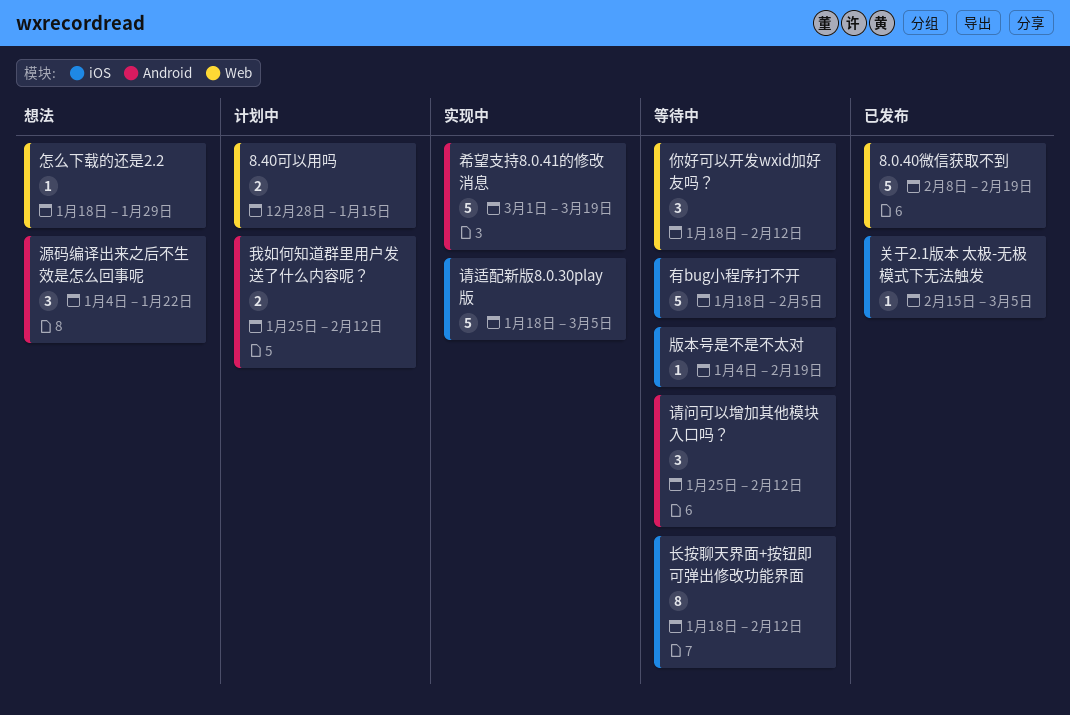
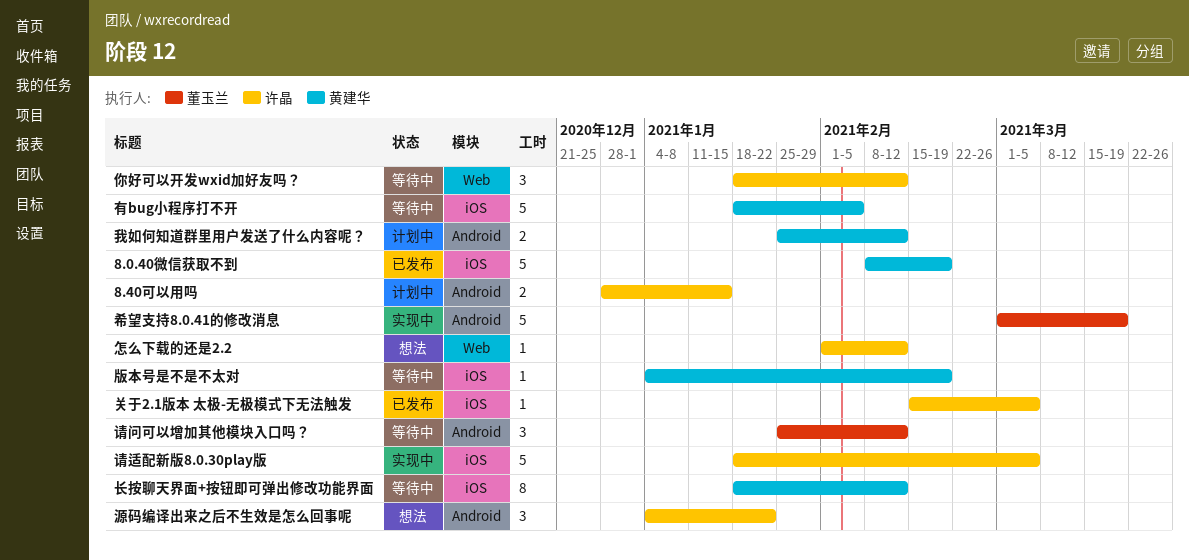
8.0.40微信获取不到, label: Web -> iOS
8.40可以用吗, label: Web -> Android
怎么下载的还是2.2, start: Jan 18 -> Feb 1
怎么下载的还是2.2, due: Jan 29 -> Feb 12

